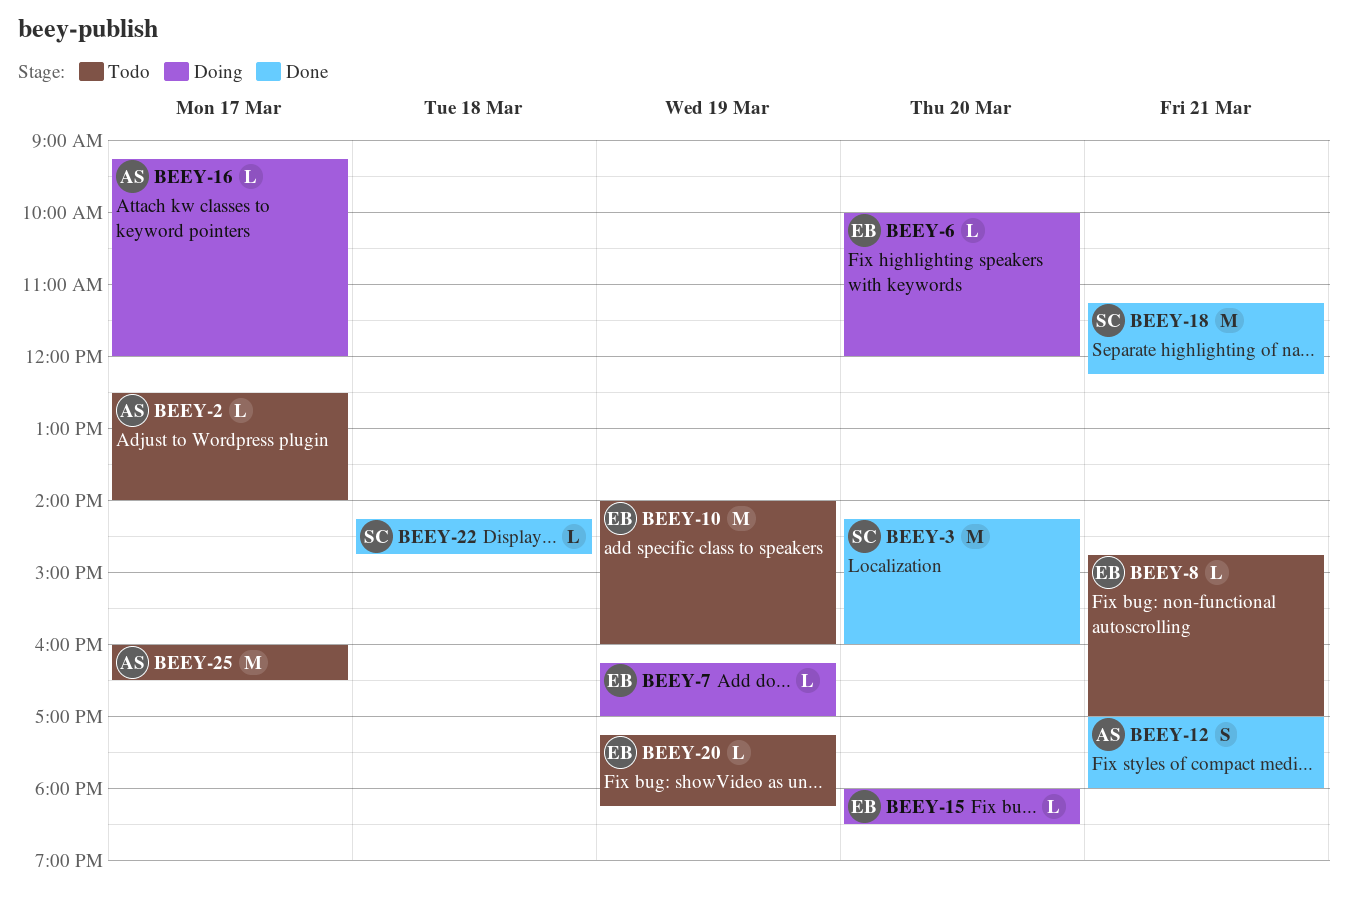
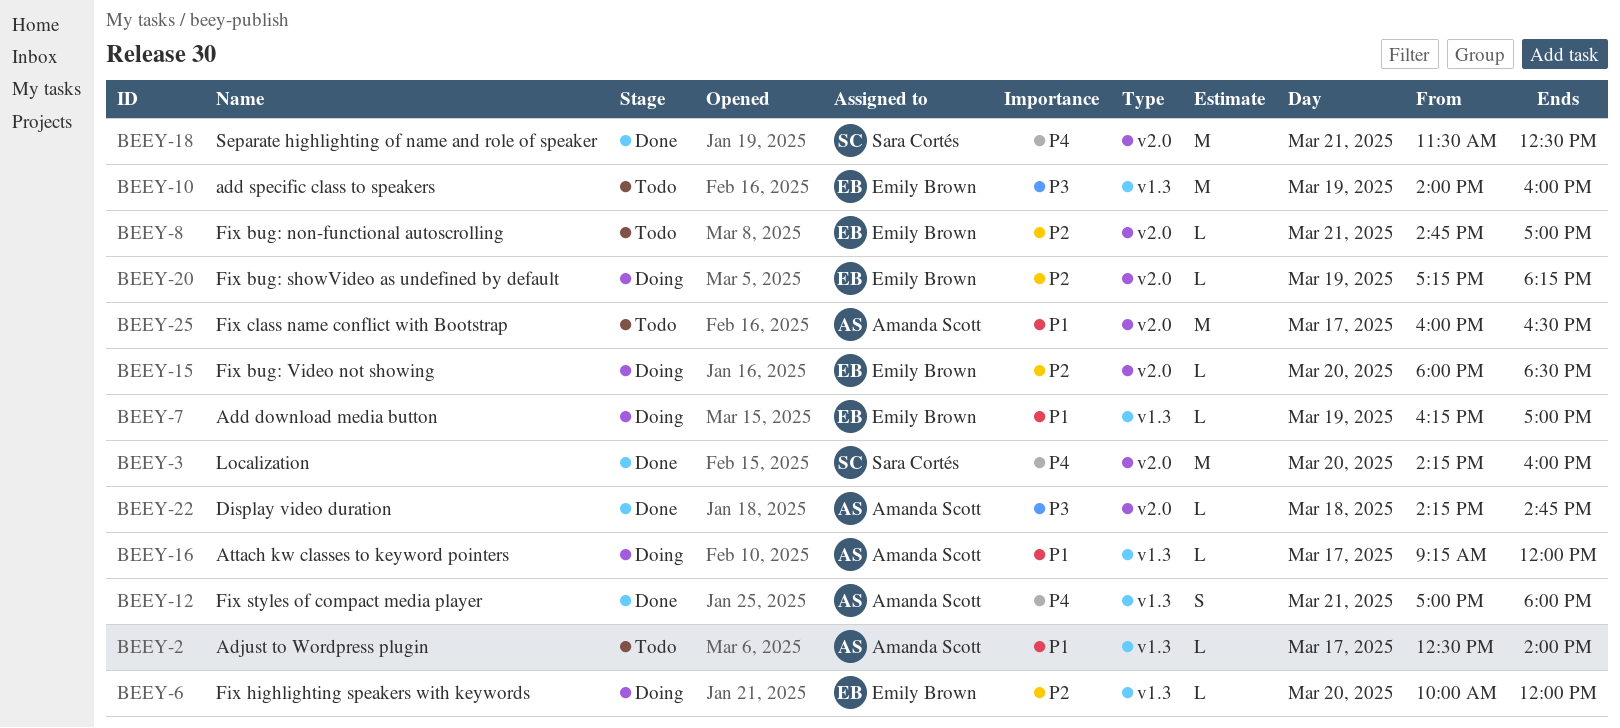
BEEY-18, begins: 11:15 -> 11:30
BEEY-18, ends: 12:15 -> 12:30
BEEY-20, status: Todo -> Doing
BEEY-22, owner: Sara Cortés -> Amanda Scott

